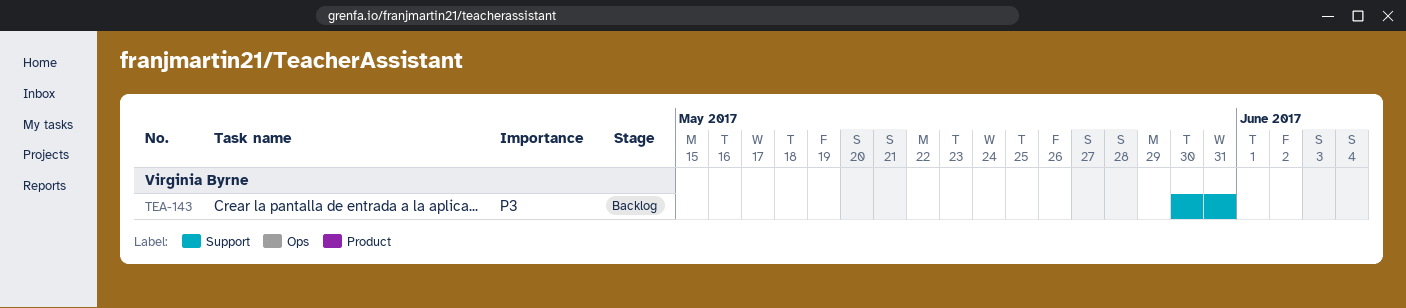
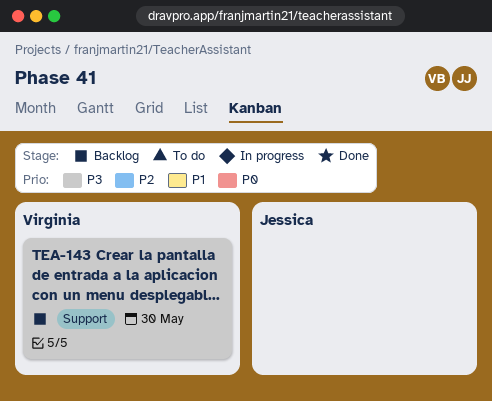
TEA-143, due: May 31 -> May 30

